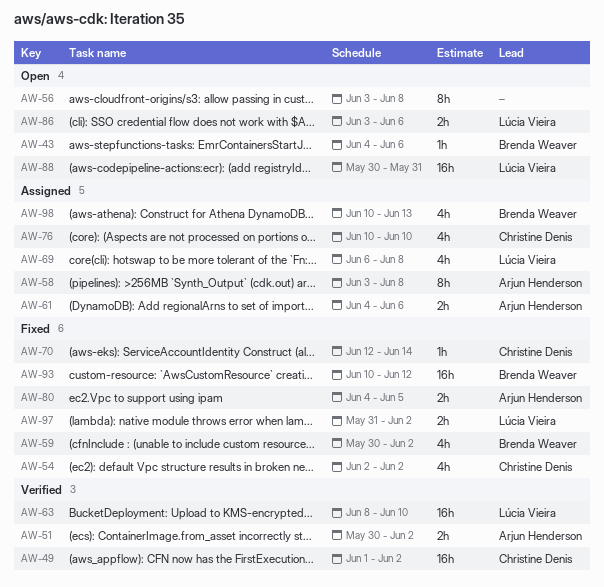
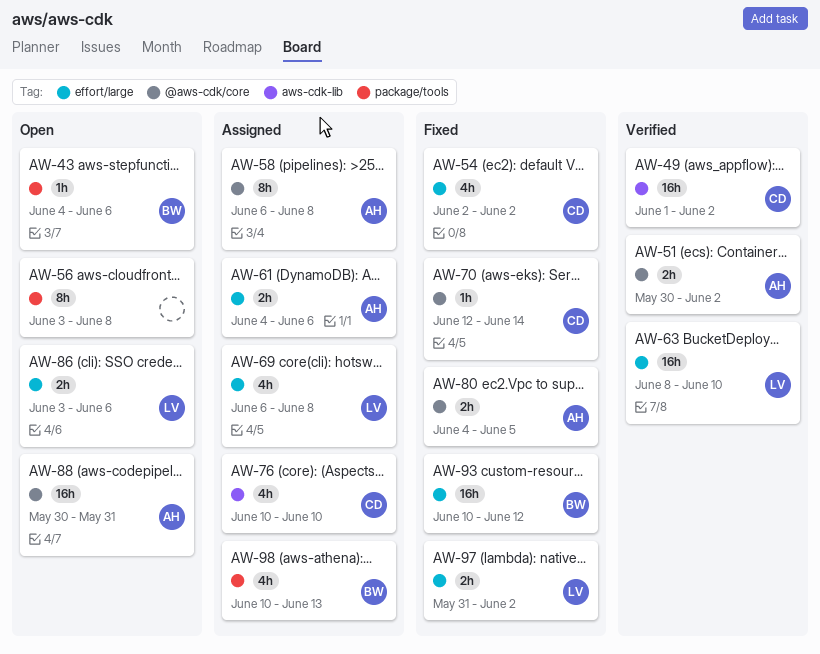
AW-58, start: Jun 3 -> Jun 6
AW-59: present -> none
AW-88, owner: Lúcia Vieira -> Arjun Henderson

